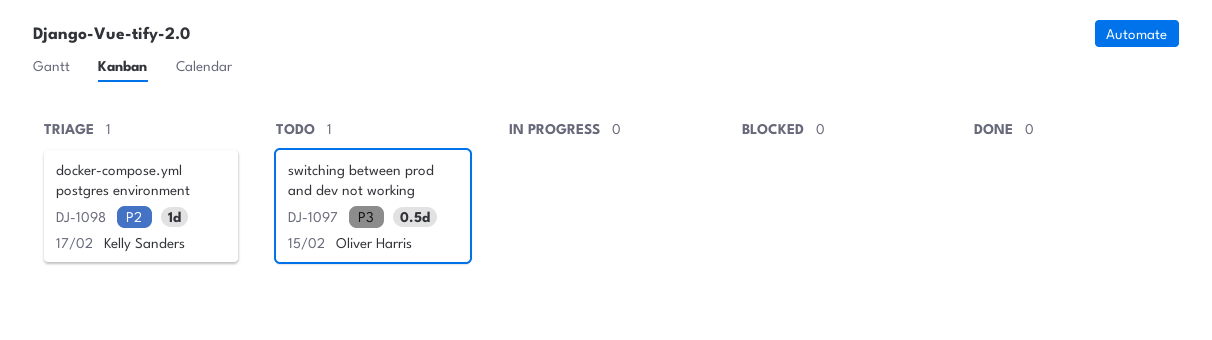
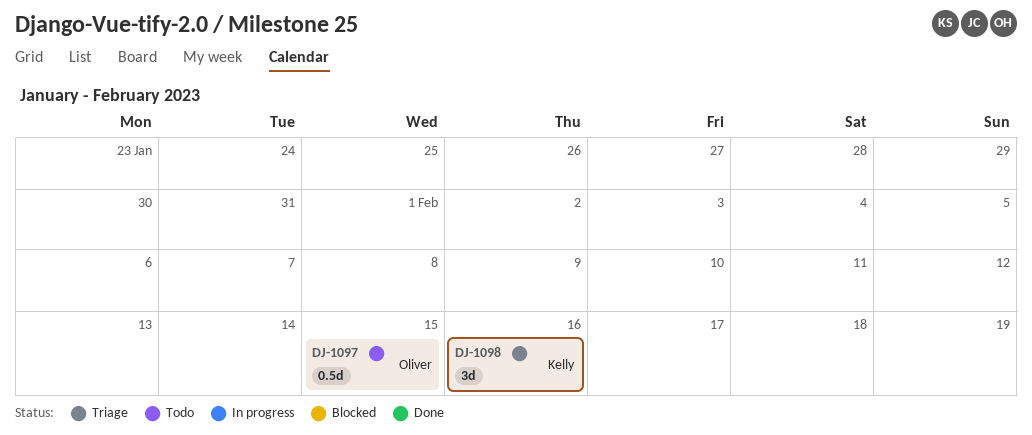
DJ-1098, estimate: 1d -> 3d
DJ-1098, due: Feb 17 -> Feb 16

